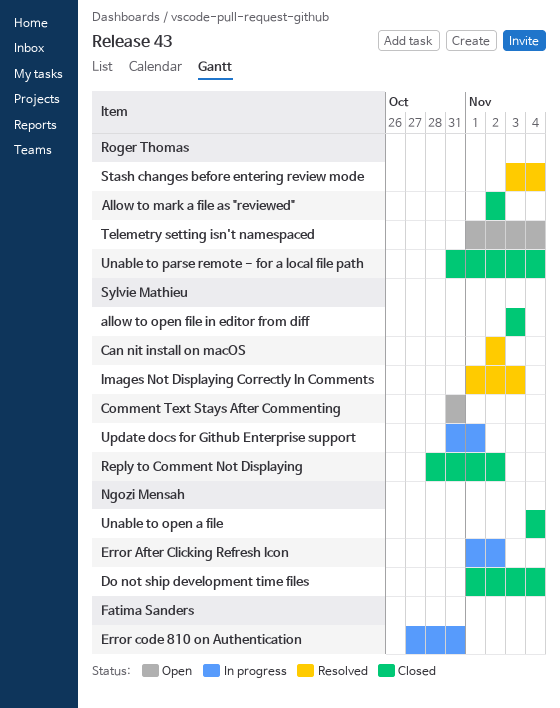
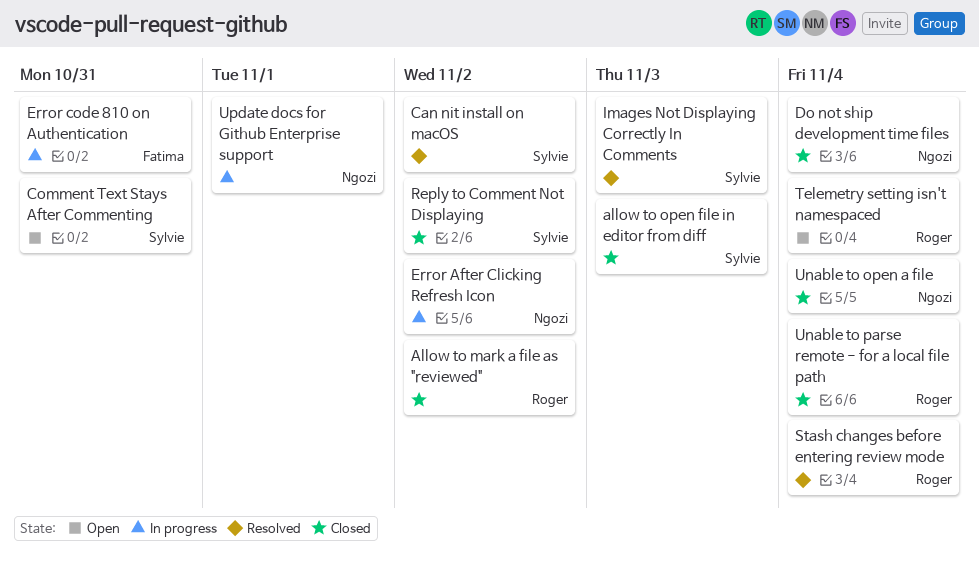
Update docs for Github Enterprise support, owner: Sylvie Mathieu -> Ngozi Mensah

